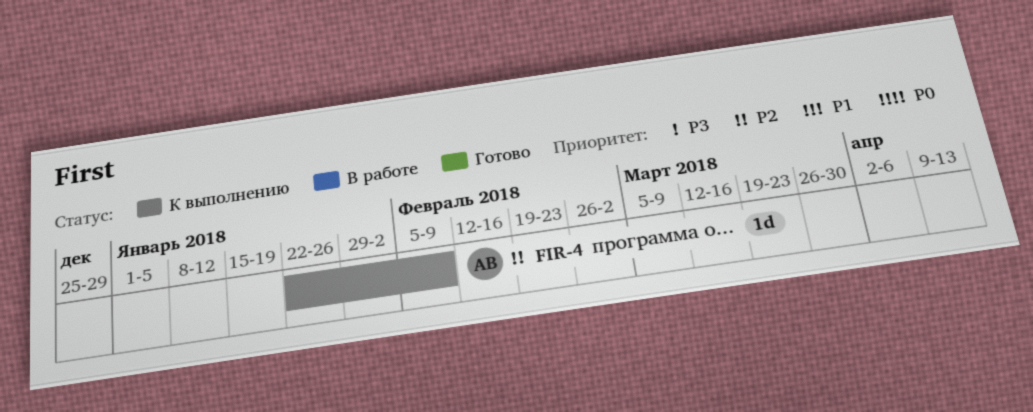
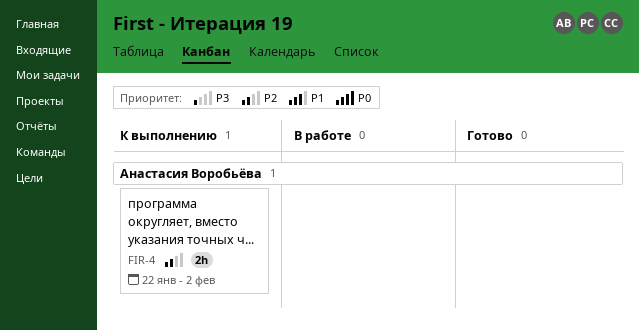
FIR-4, estimate: 1d -> 2h
FIR-4, due: Feb 9 -> Feb 2

